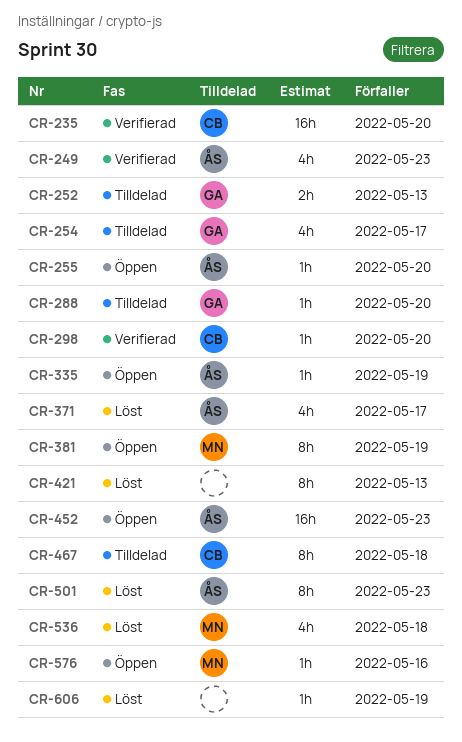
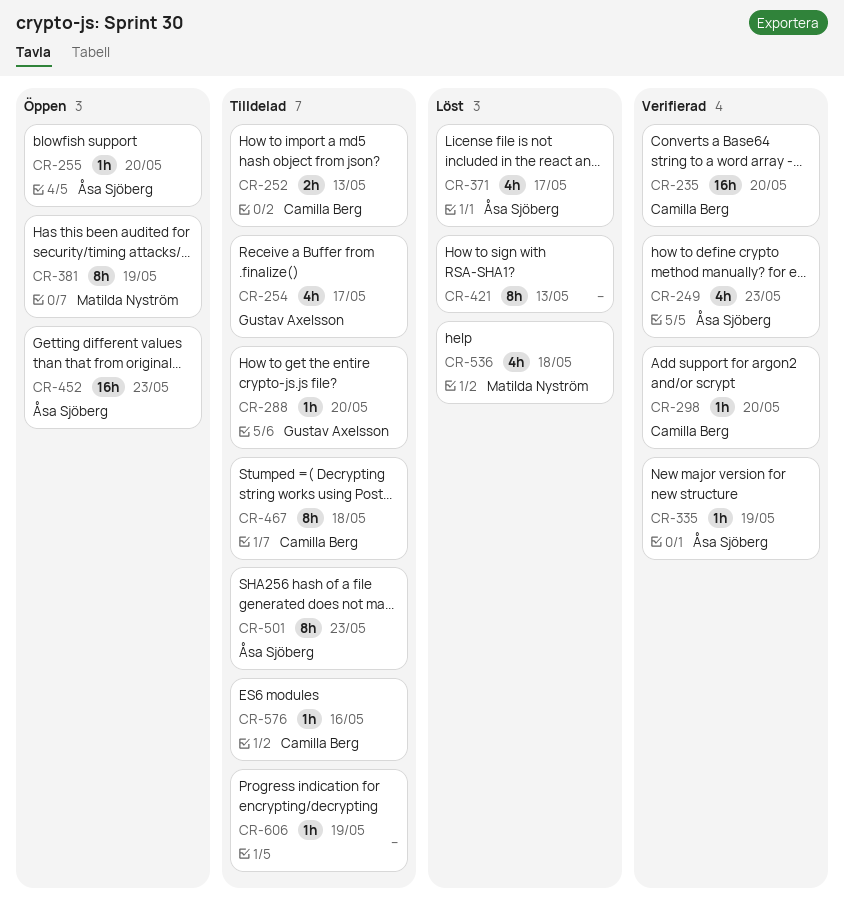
CR-252, owner: Gustav Axelsson -> Camilla Berg
CR-335, status: Öppen -> Verifierad
CR-501, status: Löst -> Tilldelad
CR-576, status: Öppen -> Tilldelad
CR-576, owner: Matilda Nyström -> Camilla Berg
CR-606, status: Löst -> Tilldelad

